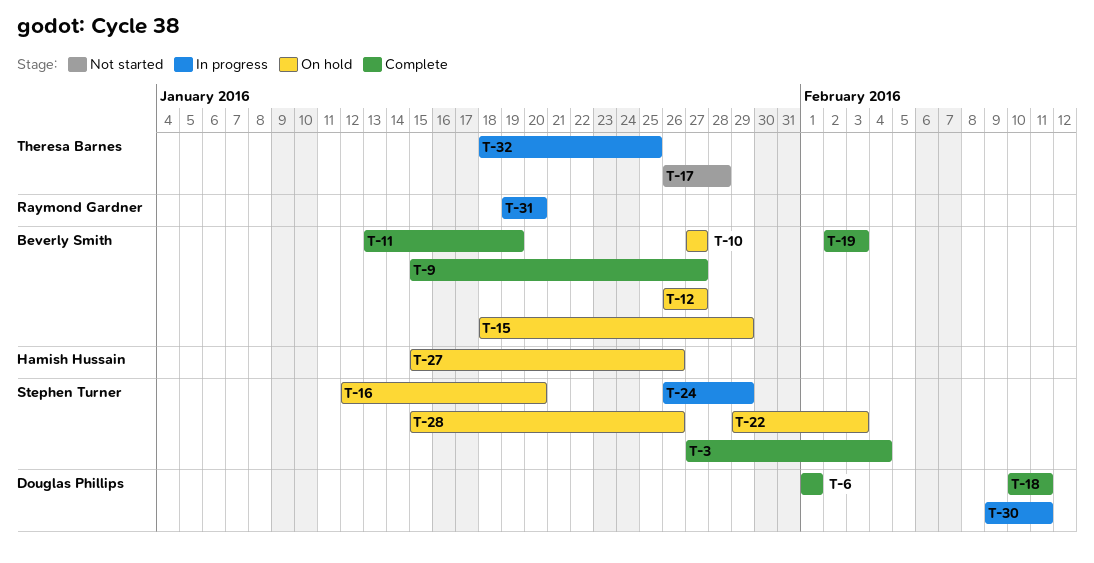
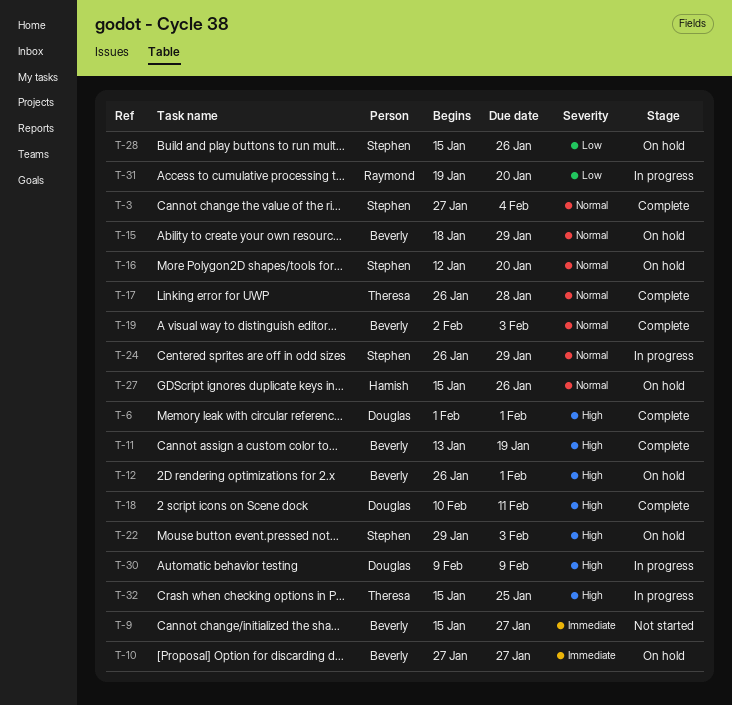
T-9, status: Complete -> Not started
T-12, due: Jan 27 -> Feb 1
T-17, status: Not started -> Complete
T-30, due: Feb 11 -> Feb 9
T-32, start: Jan 18 -> Jan 15

